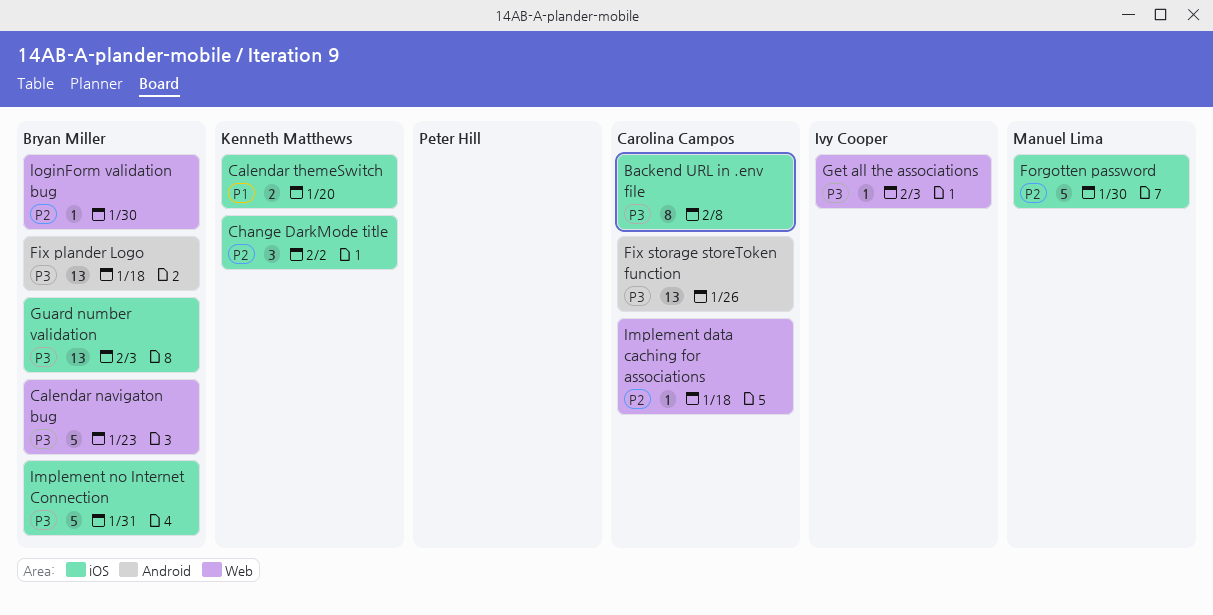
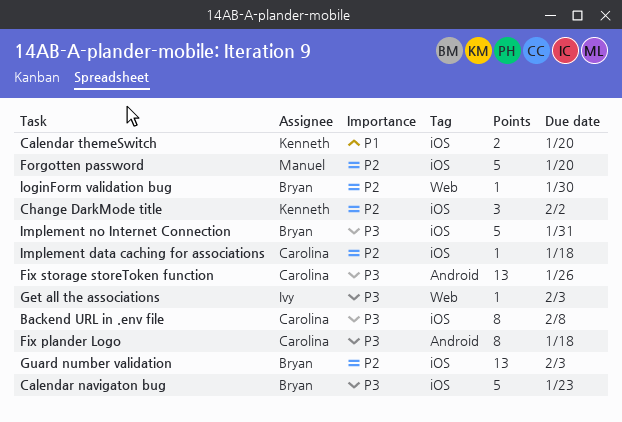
Calendar navigaton bug, label: Web -> iOS
Fix plander Logo, owner: Bryan Miller -> Carolina Campos
Fix plander Logo, estimate: 13 -> 8
Forgotten password, due: Jan 30 -> Jan 20
Guard number validation, priority: P3 -> P2
Implement data caching for associations, label: Web -> iOS

